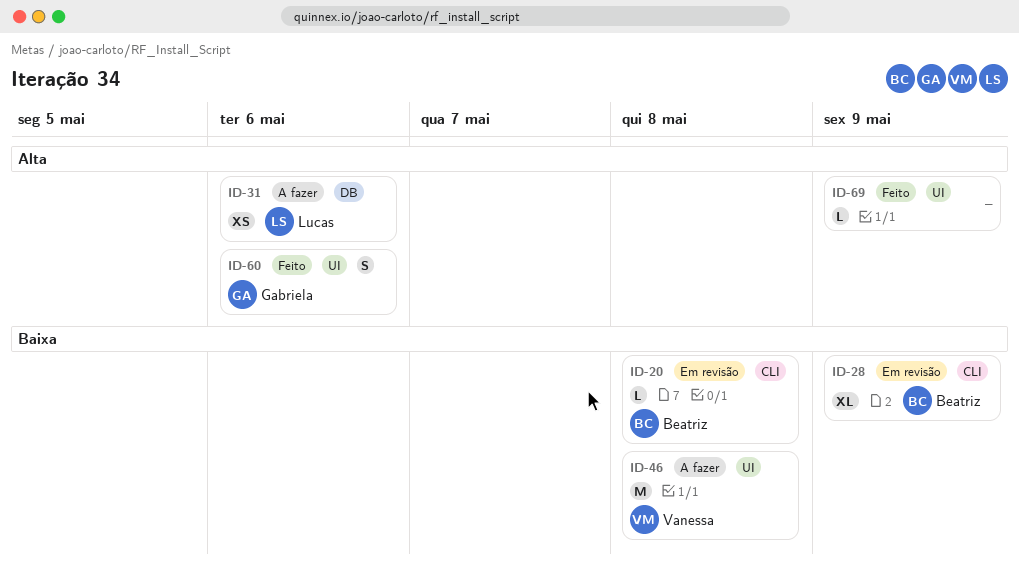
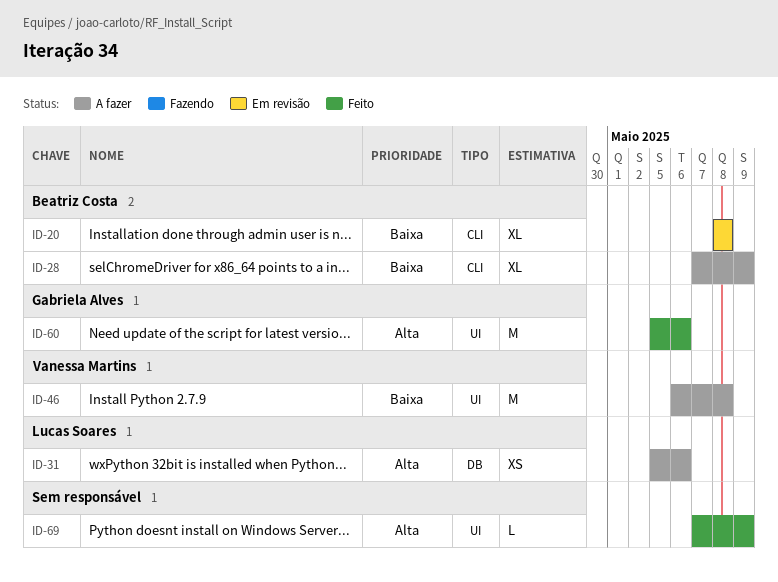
ID-20, estimate: L -> XL
ID-28, status: Em revisão -> A fazer
ID-60, estimate: S -> M

